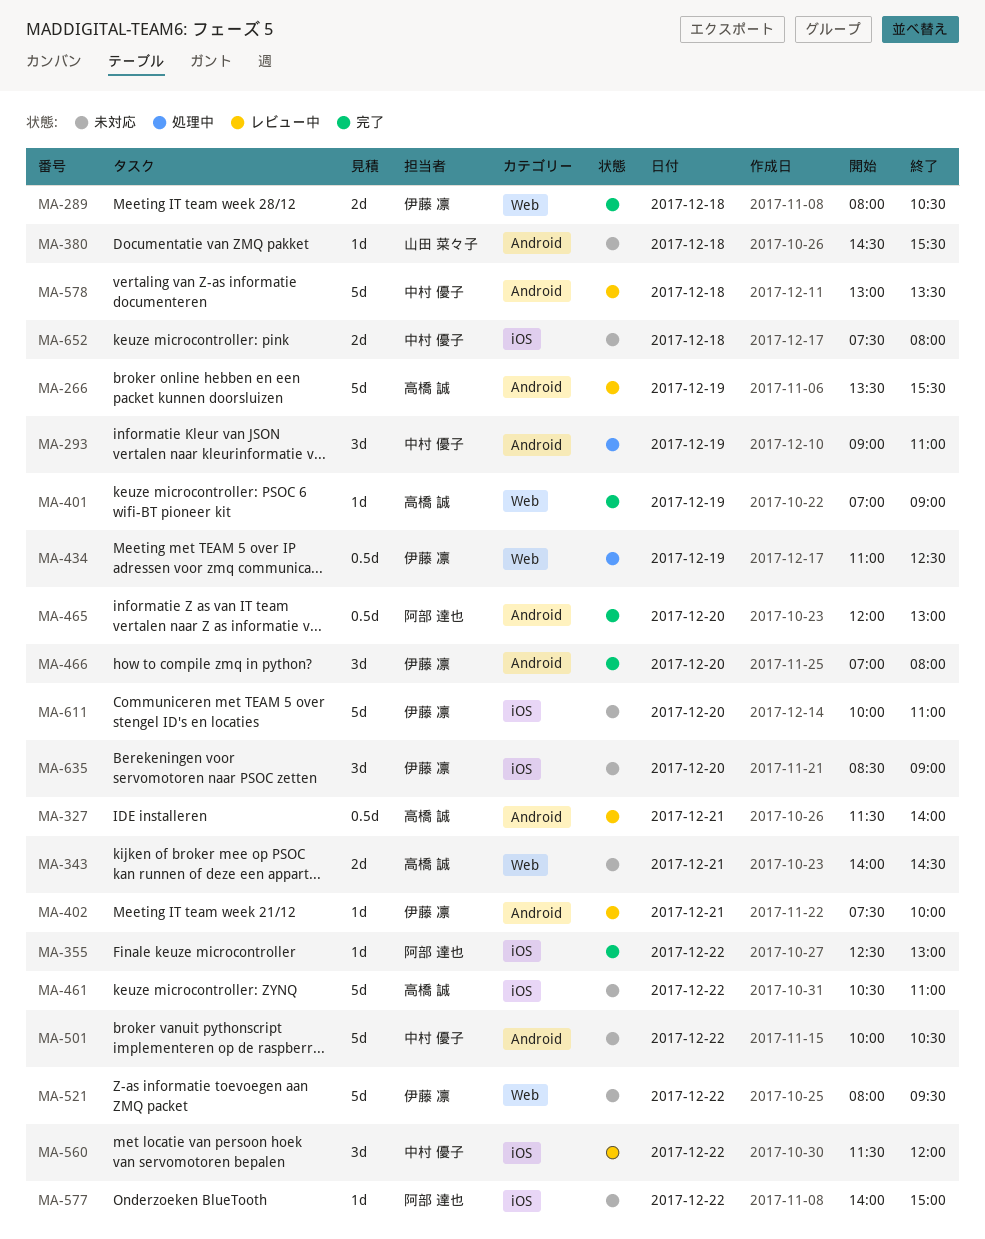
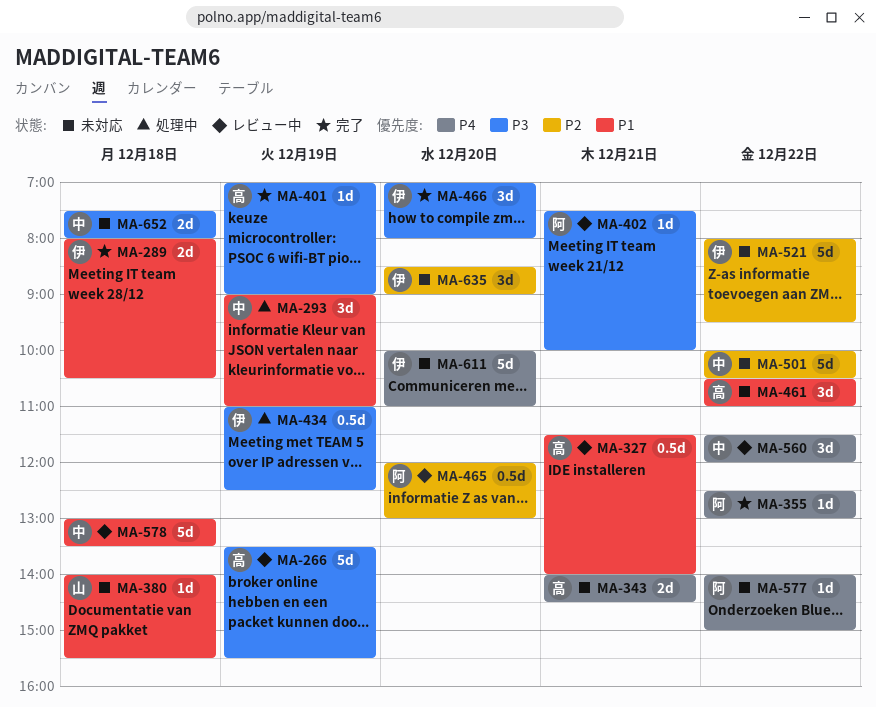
MA-380, begins: 14:30 -> 14:00
MA-402, owner: 伊藤 凛 -> 阿部 達也
MA-461, estimate: 5d -> 3d
MA-465, status: 完了 -> レビュー中

